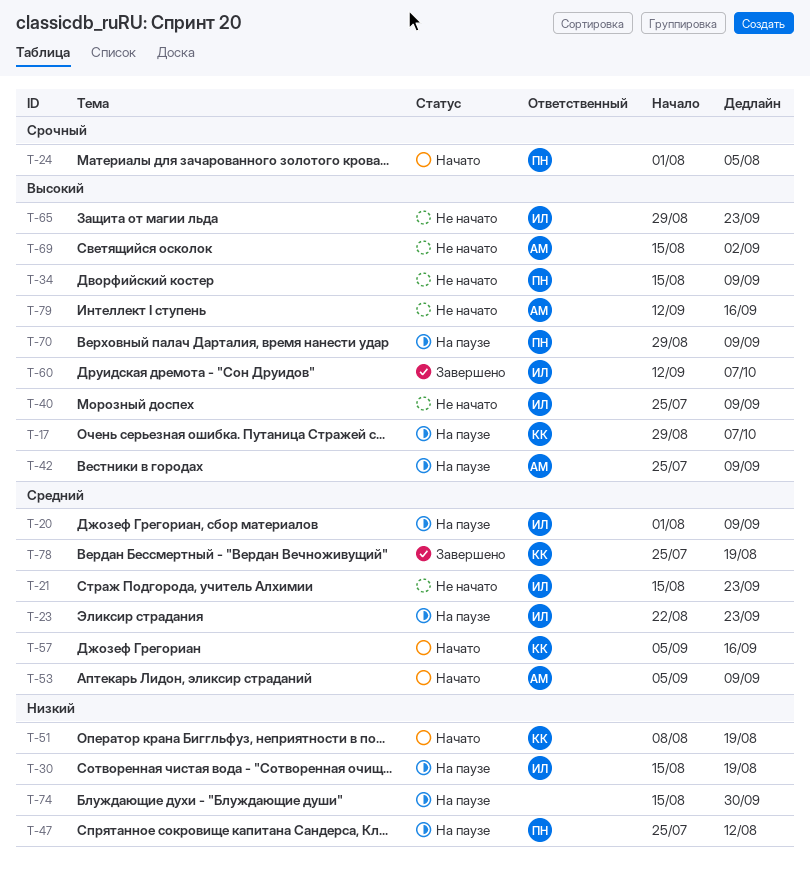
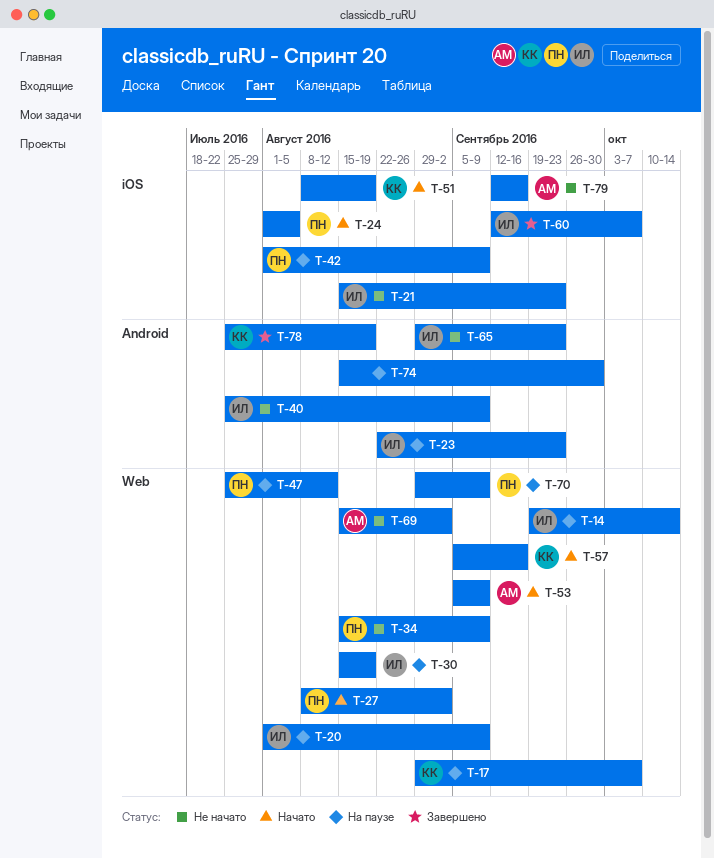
T-14: none -> present
T-27: none -> present
T-42, owner: АМ -> ПН
T-42, start: Jul 25 -> Aug 1

